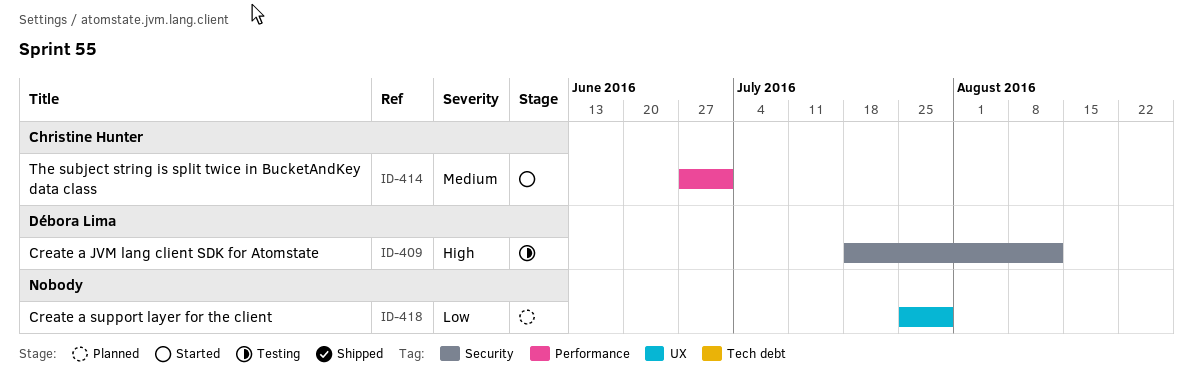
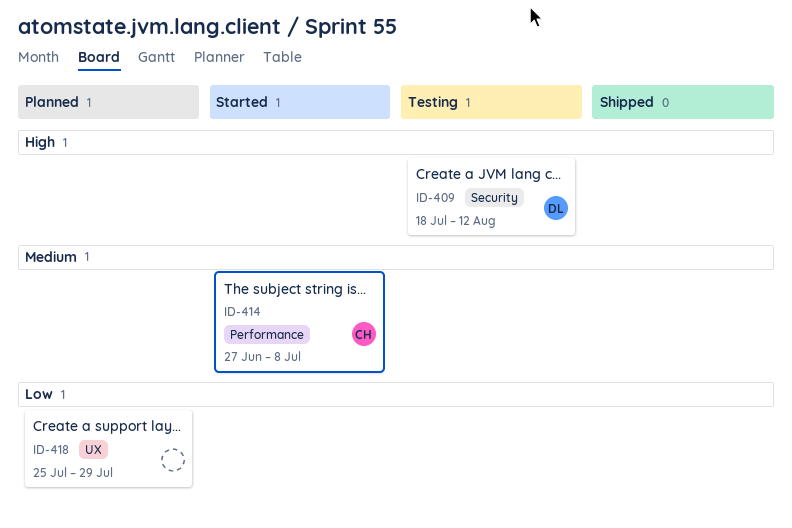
ID-414, due: Jul 1 -> Jul 8

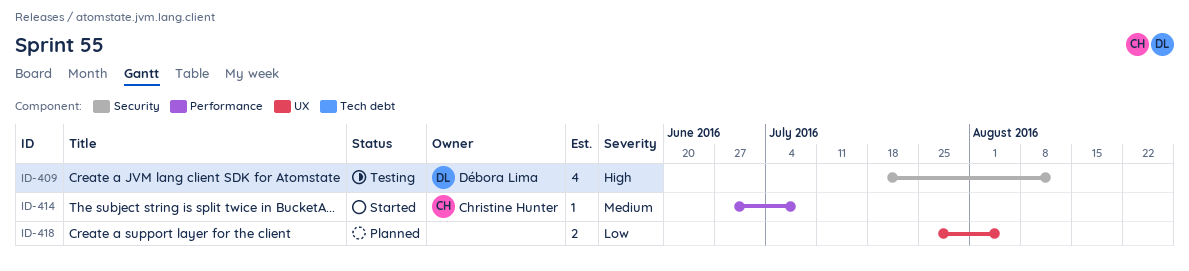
ID-418, due: Jul 29 -> Aug 5

